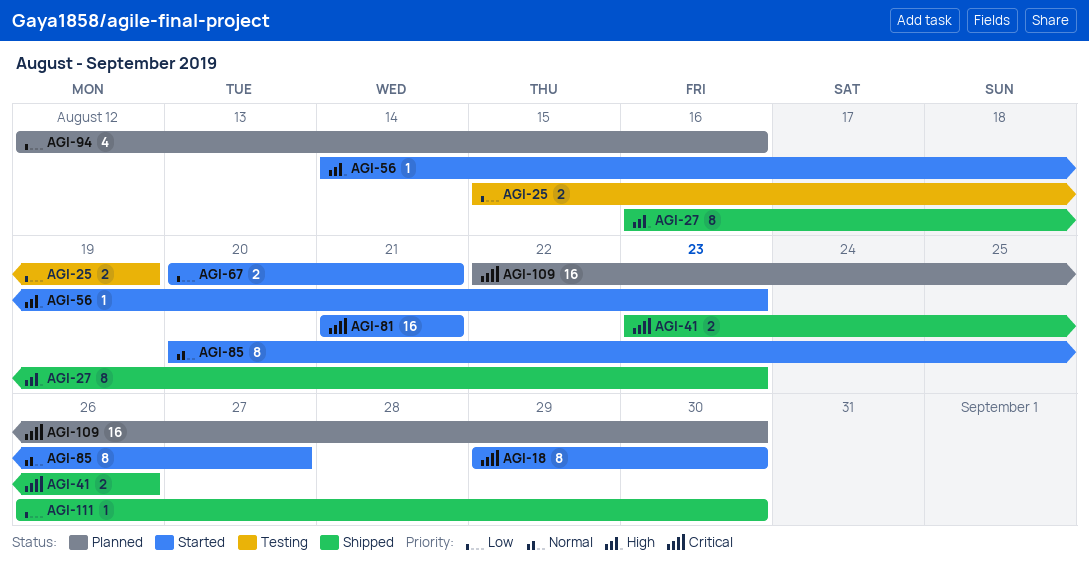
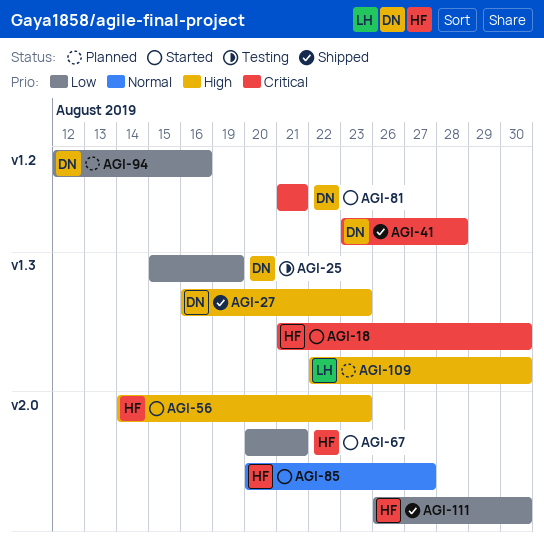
AGI-18, start: Aug 29 -> Aug 21
AGI-41, due: Aug 26 -> Aug 28
AGI-109, priority: Critical -> High

